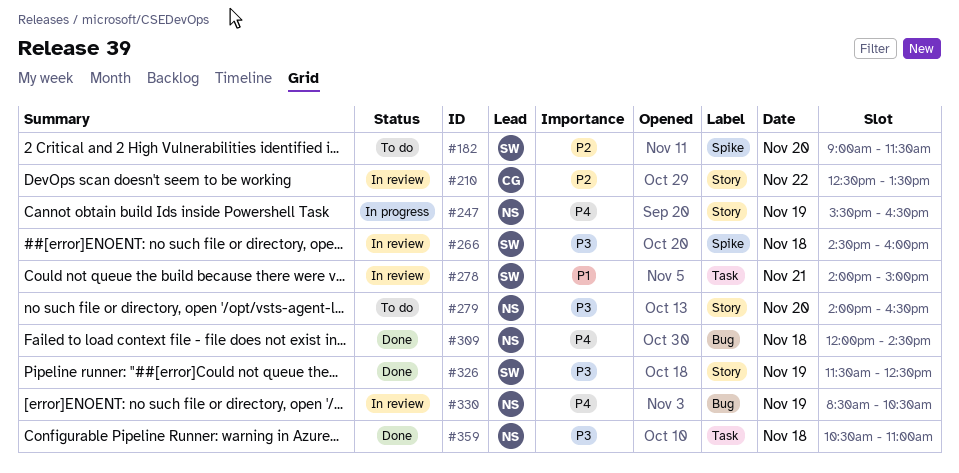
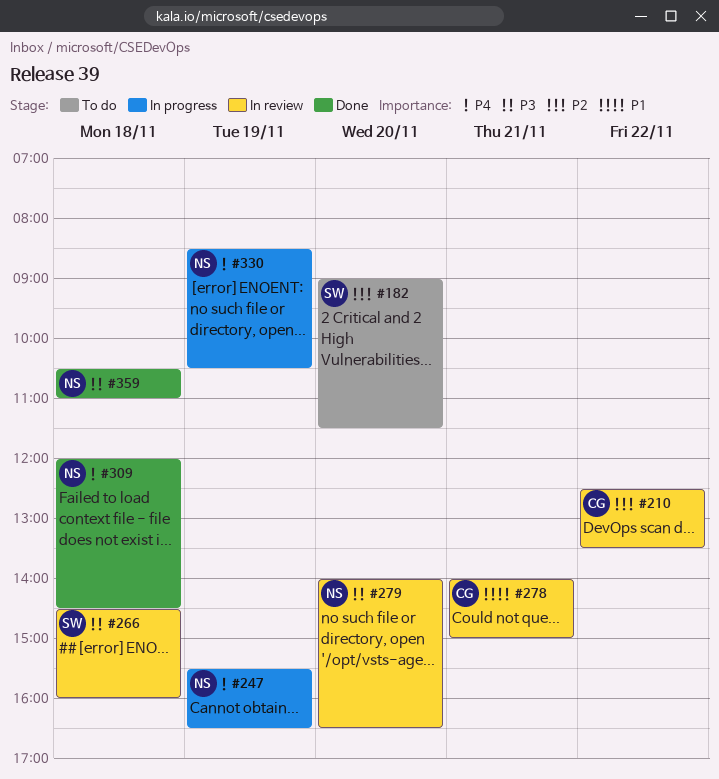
#278, owner: SW -> CG
#279, status: To do -> In review
#326: present -> none
#330, status: In review -> In progress

